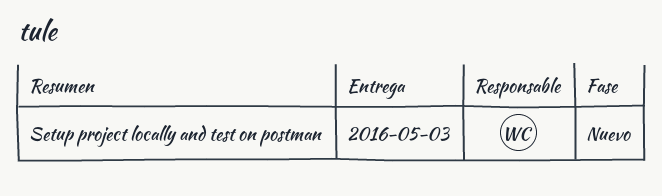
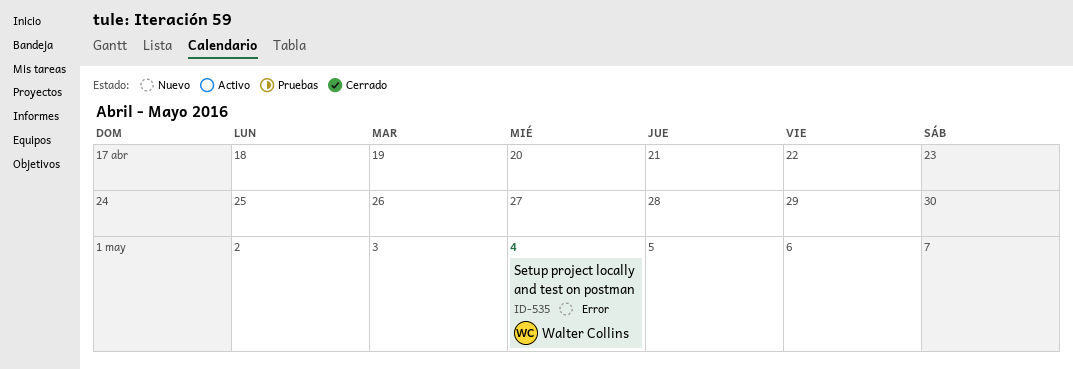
Setup project locally and test on postman, due: May 3 -> May 4

